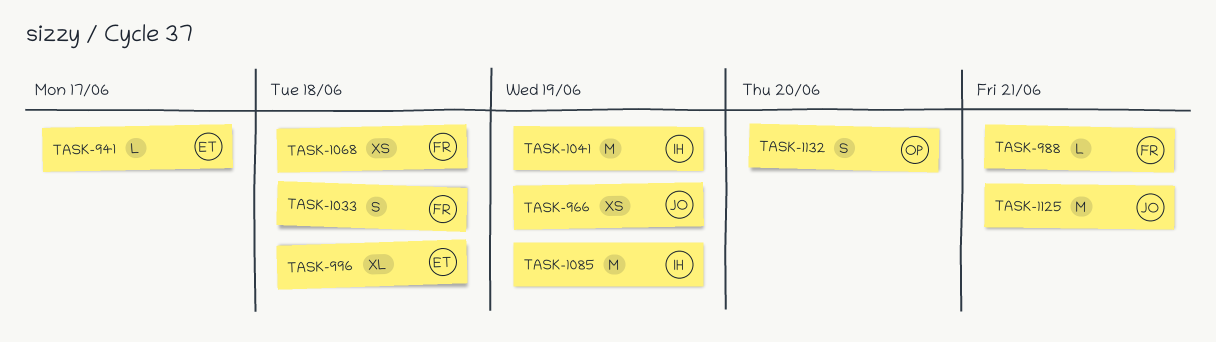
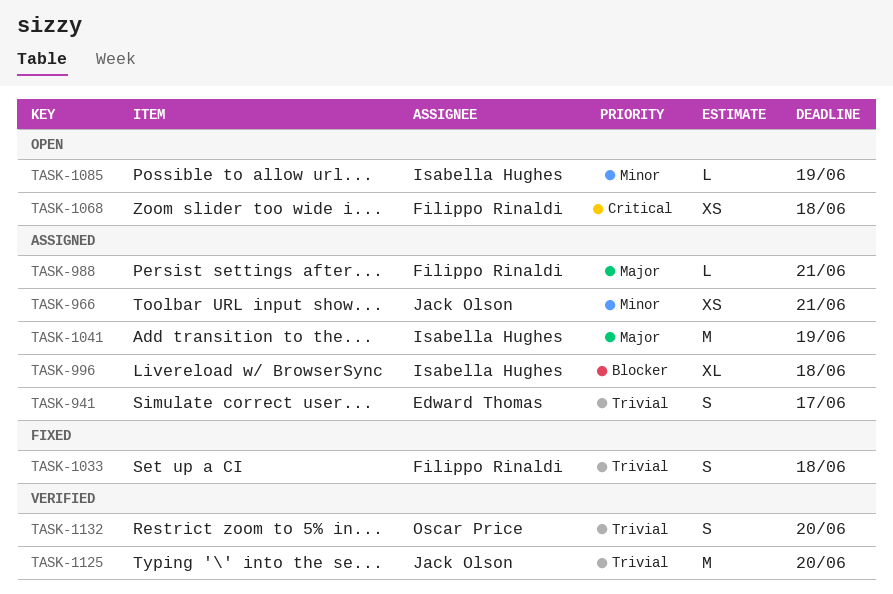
TASK-941, estimate: L -> S
TASK-966, due: Jun 19 -> Jun 21
TASK-996, owner: Edward Thomas -> Isabella Hughes
TASK-1085, estimate: M -> L
TASK-1125, due: Jun 21 -> Jun 20

